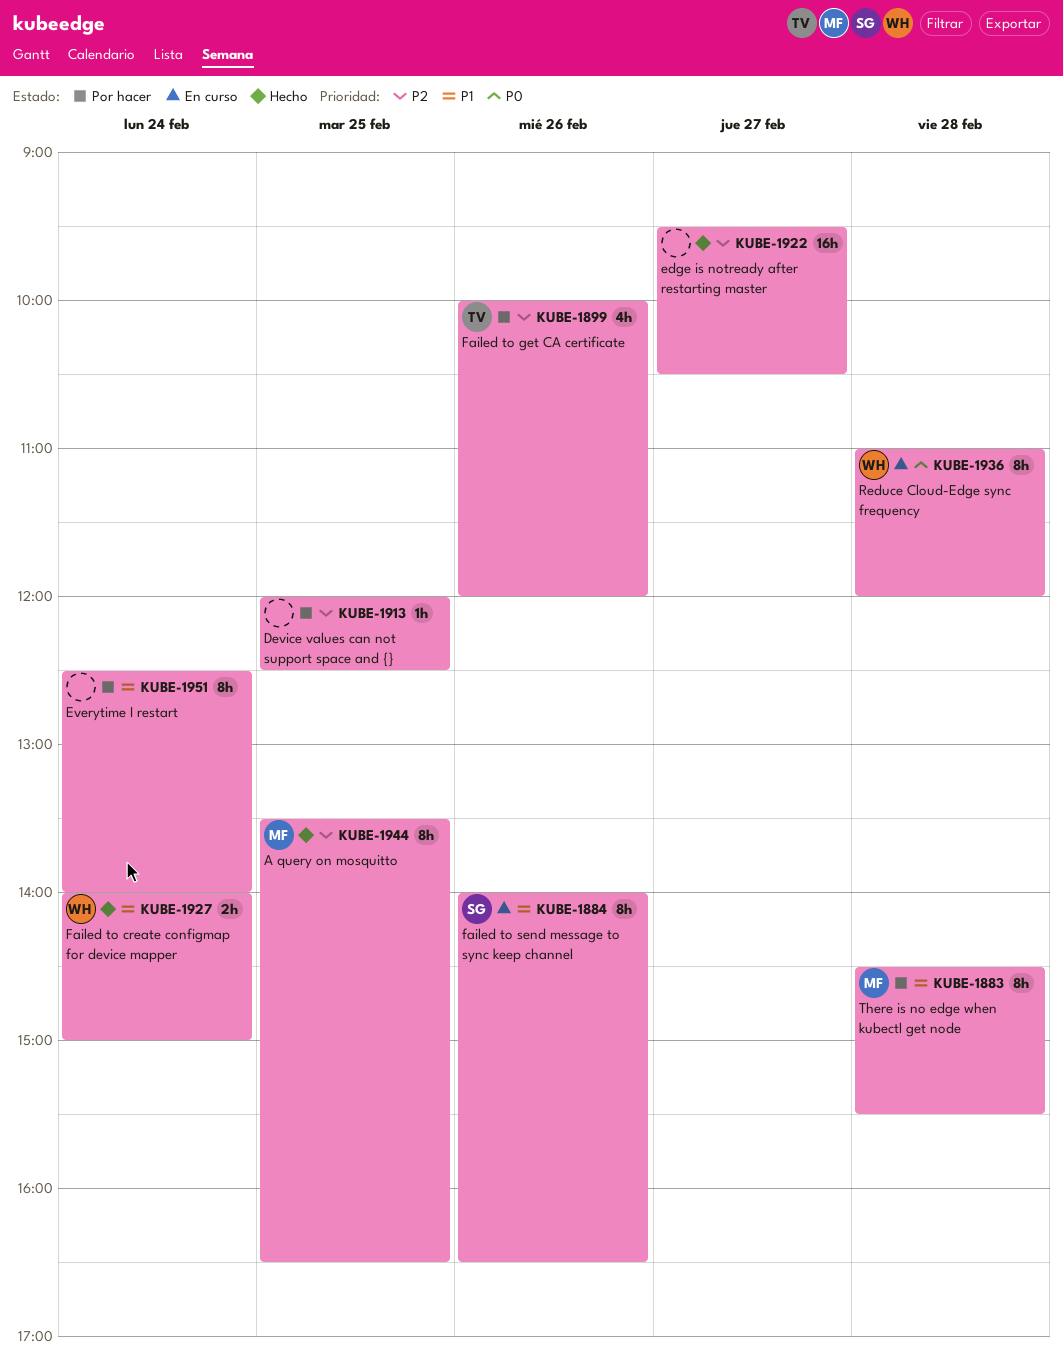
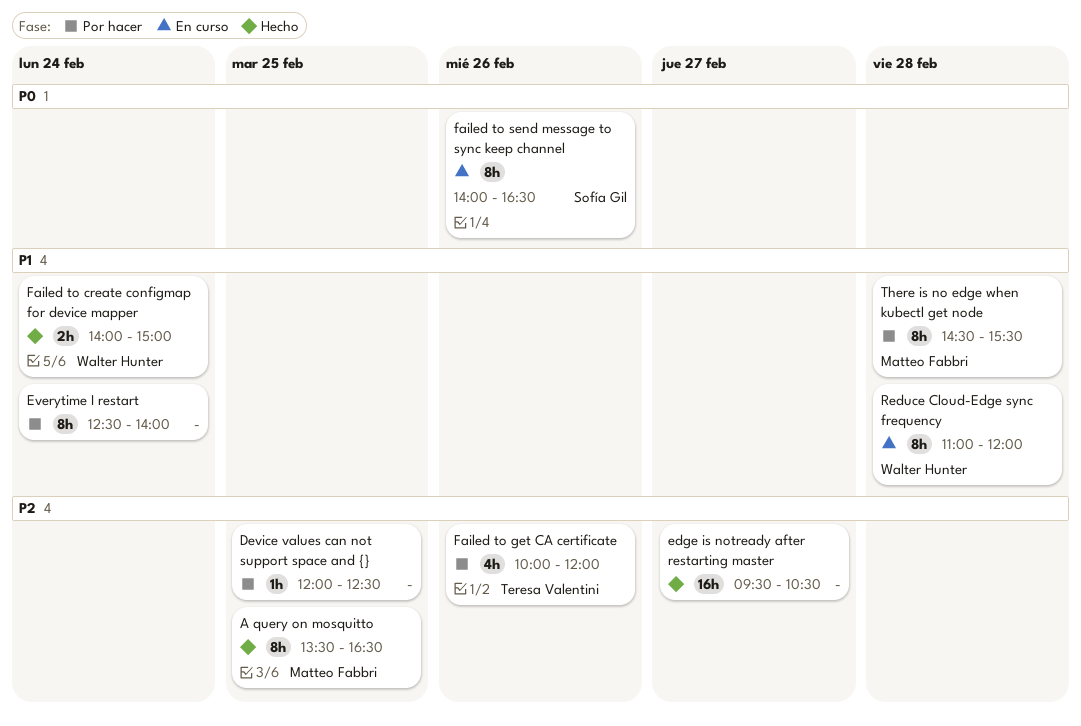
failed to send message to sync keep channel, priority: P1 -> P0
Reduce Cloud-Edge sync frequency, priority: P0 -> P1

